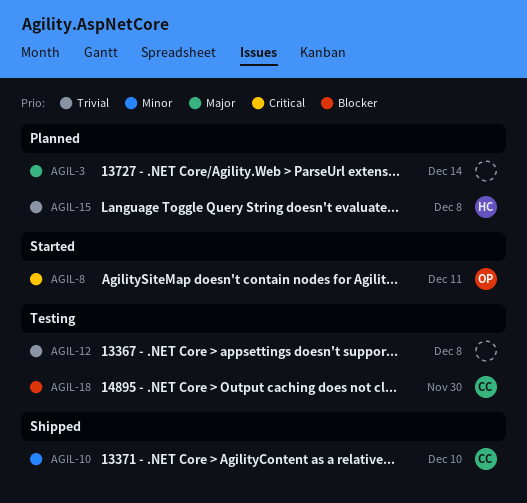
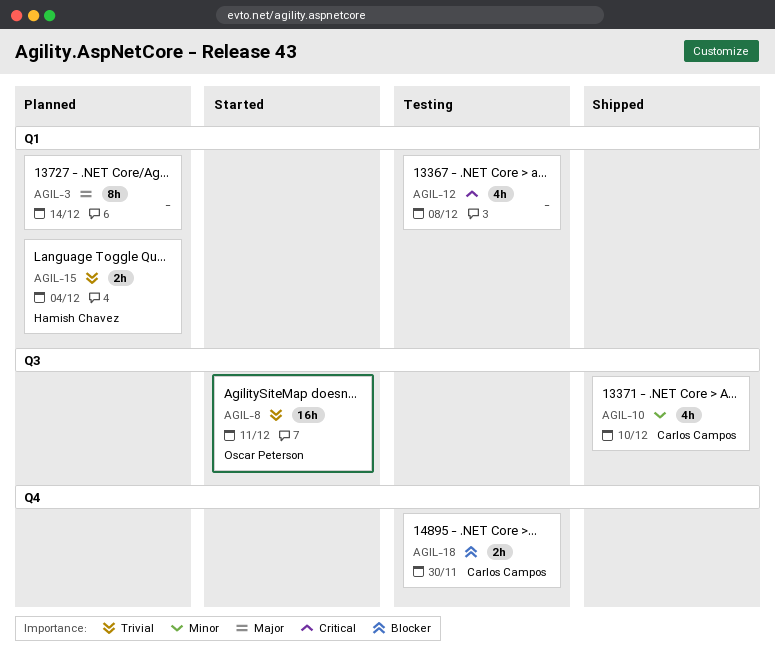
AGIL-8, priority: Critical -> Trivial
AGIL-12, priority: Trivial -> Critical
AGIL-15, due: Dec 8 -> Dec 4

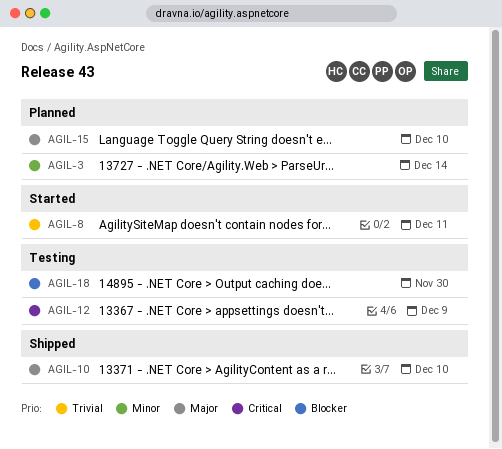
AGIL-3, priority: Major -> Minor
AGIL-10, priority: Minor -> Major
AGIL-12, due: Dec 8 -> Dec 9
AGIL-15, priority: Trivial -> Major
AGIL-15, due: Dec 4 -> Dec 10

